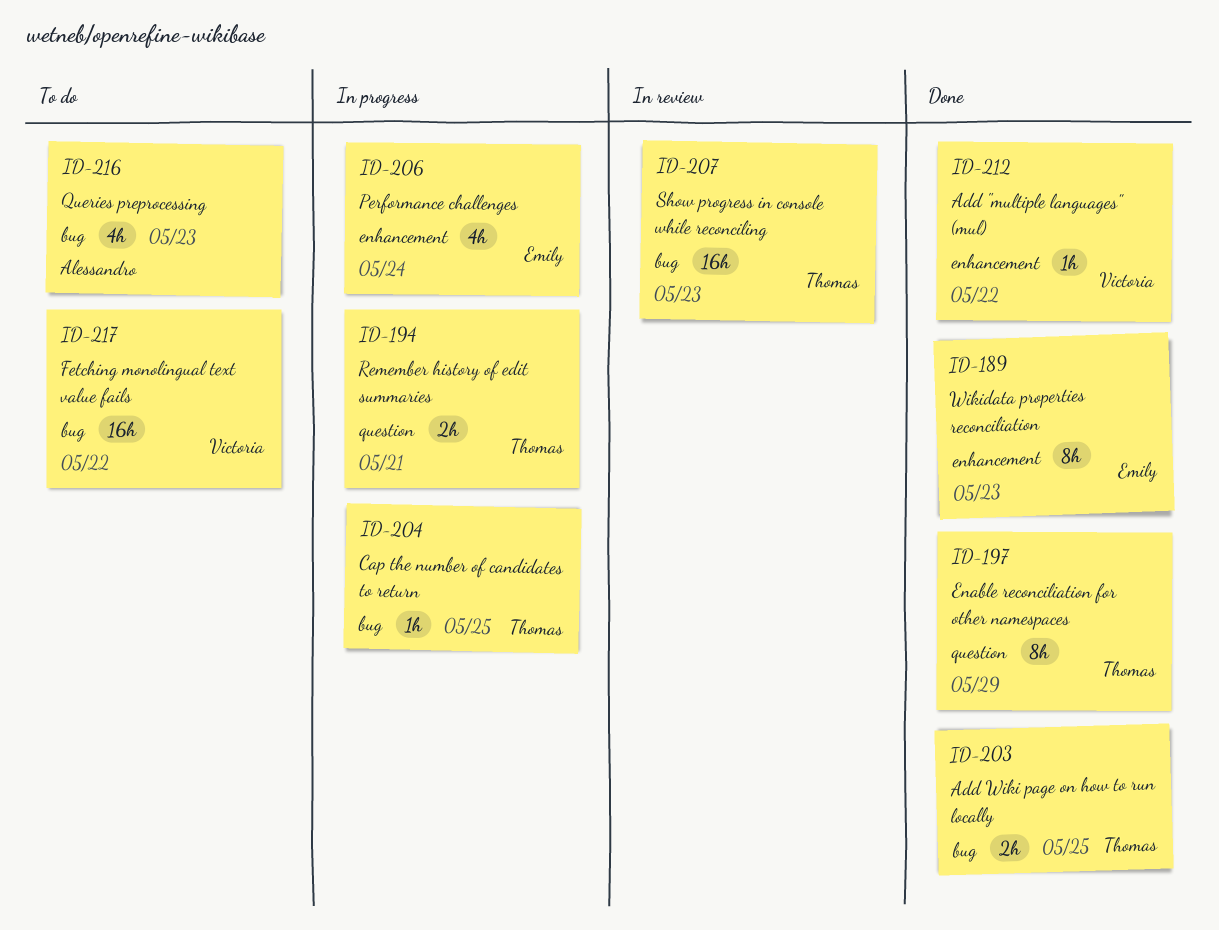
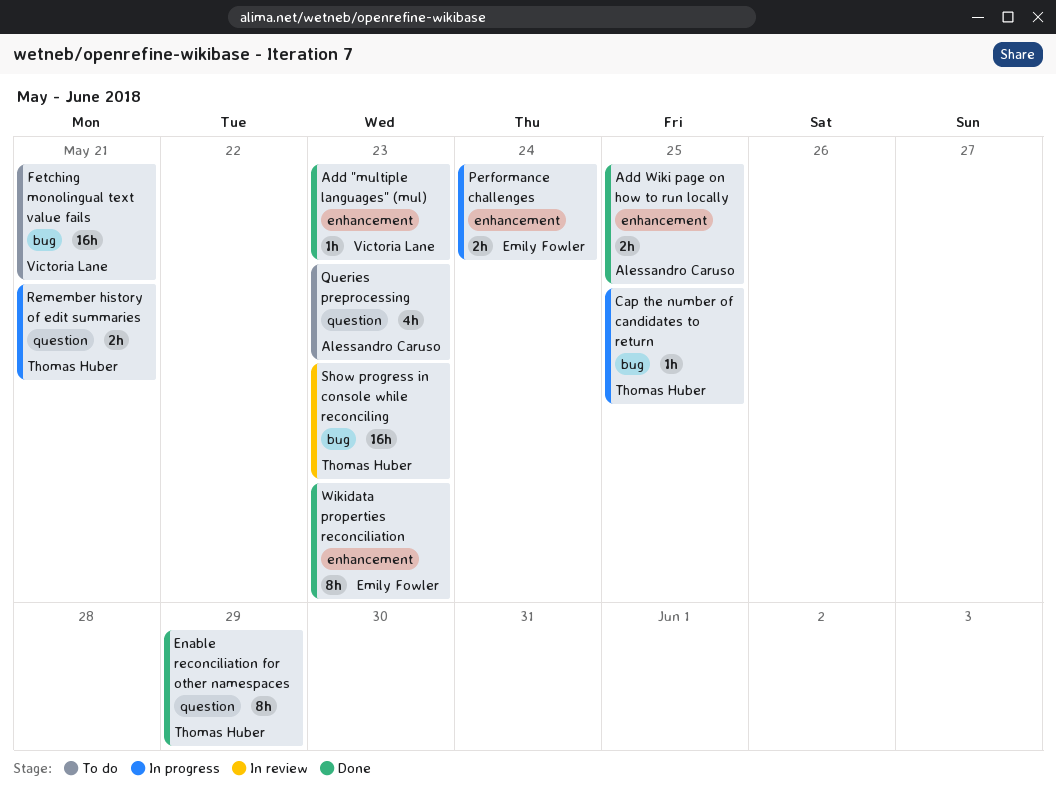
Add "multiple languages" (mul), due: May 22 -> May 23
Add Wiki page on how to run locally, owner: Thomas Huber -> Alessandro Caruso
Add Wiki page on how to run locally, label: bug -> enhancement
Fetching monolingual text value fails, due: May 22 -> May 21
Performance challenges, estimate: 4h -> 2h
Queries preprocessing, label: bug -> question

